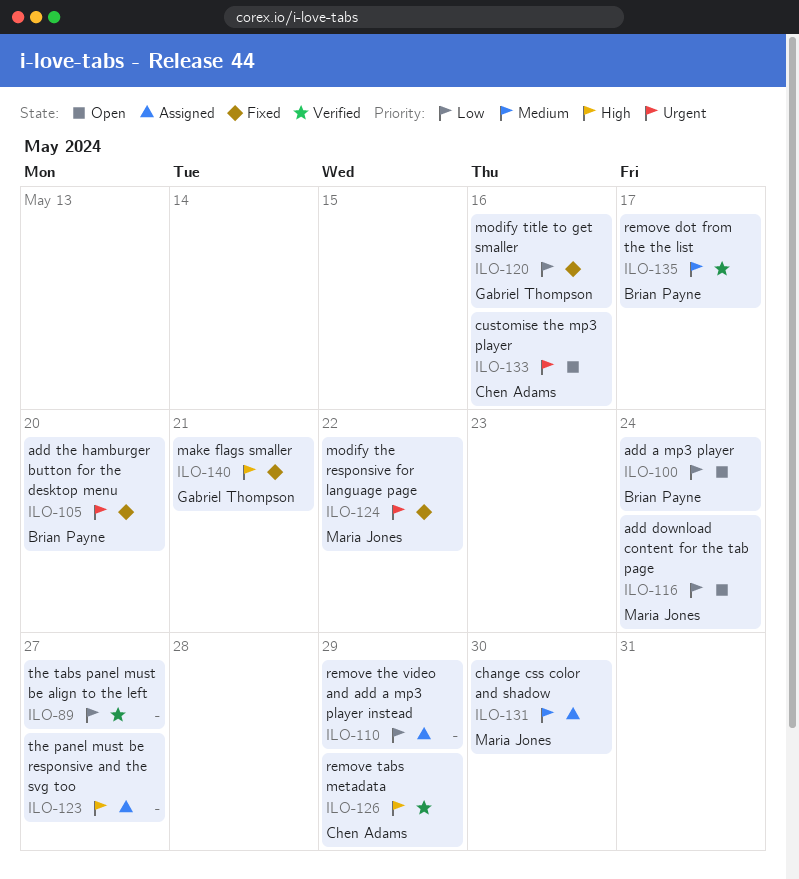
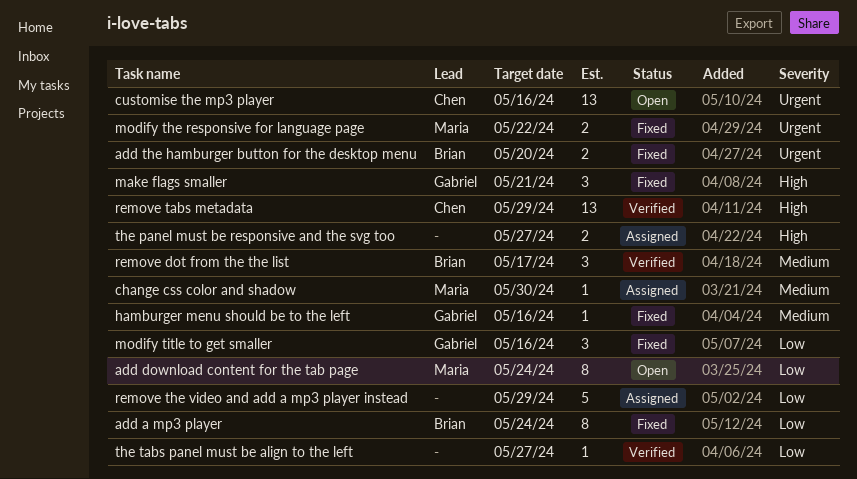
add a mp3 player, status: Open -> Fixed
hamburger menu should be to the left: none -> present

